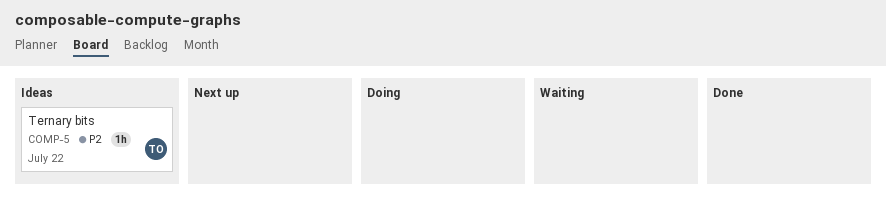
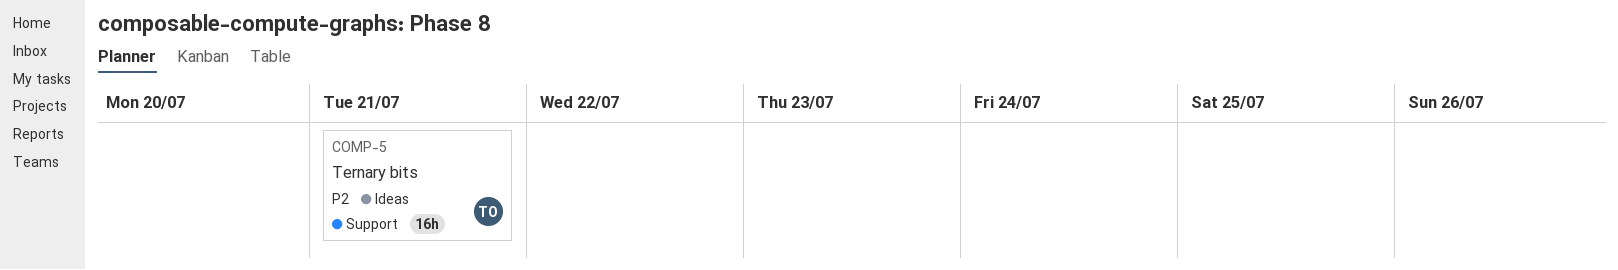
COMP-5, estimate: 1h -> 16h
COMP-5, due: Jul 22 -> Jul 21

